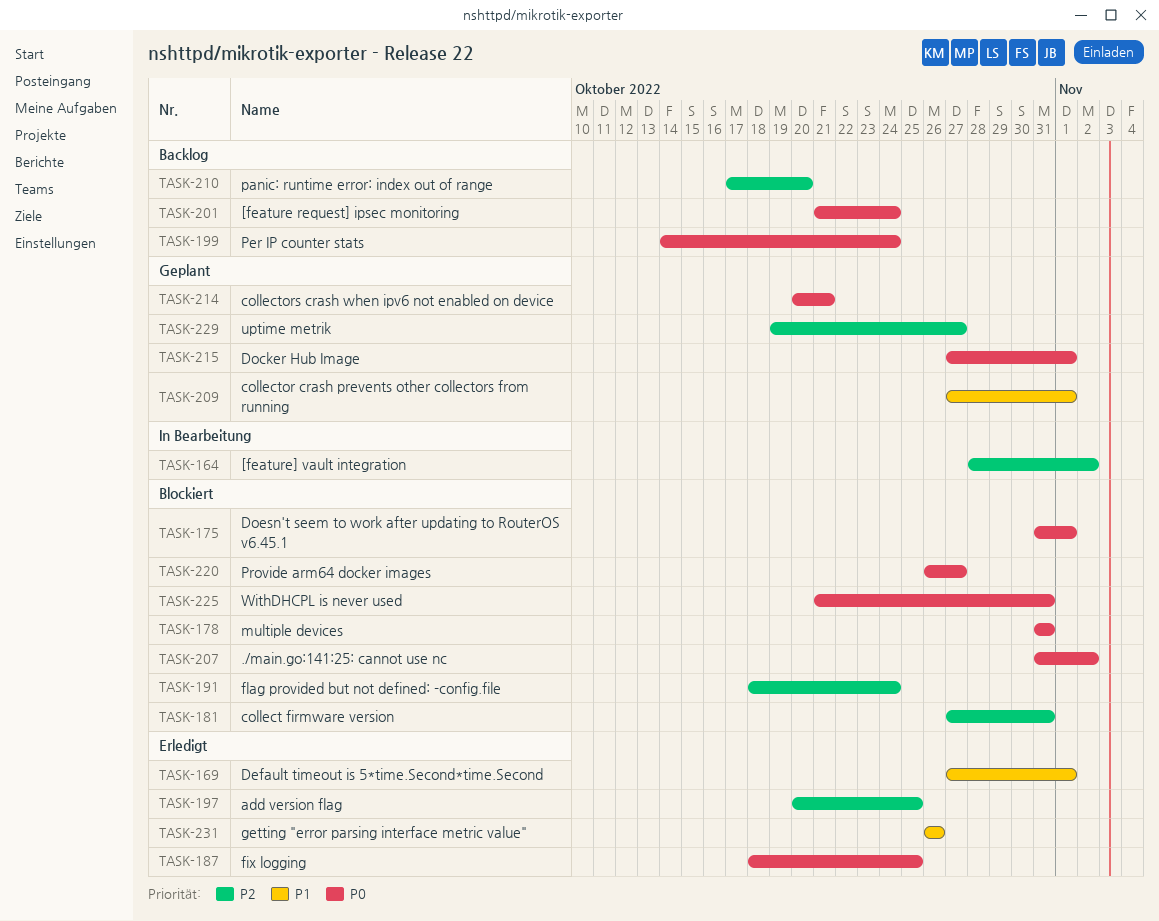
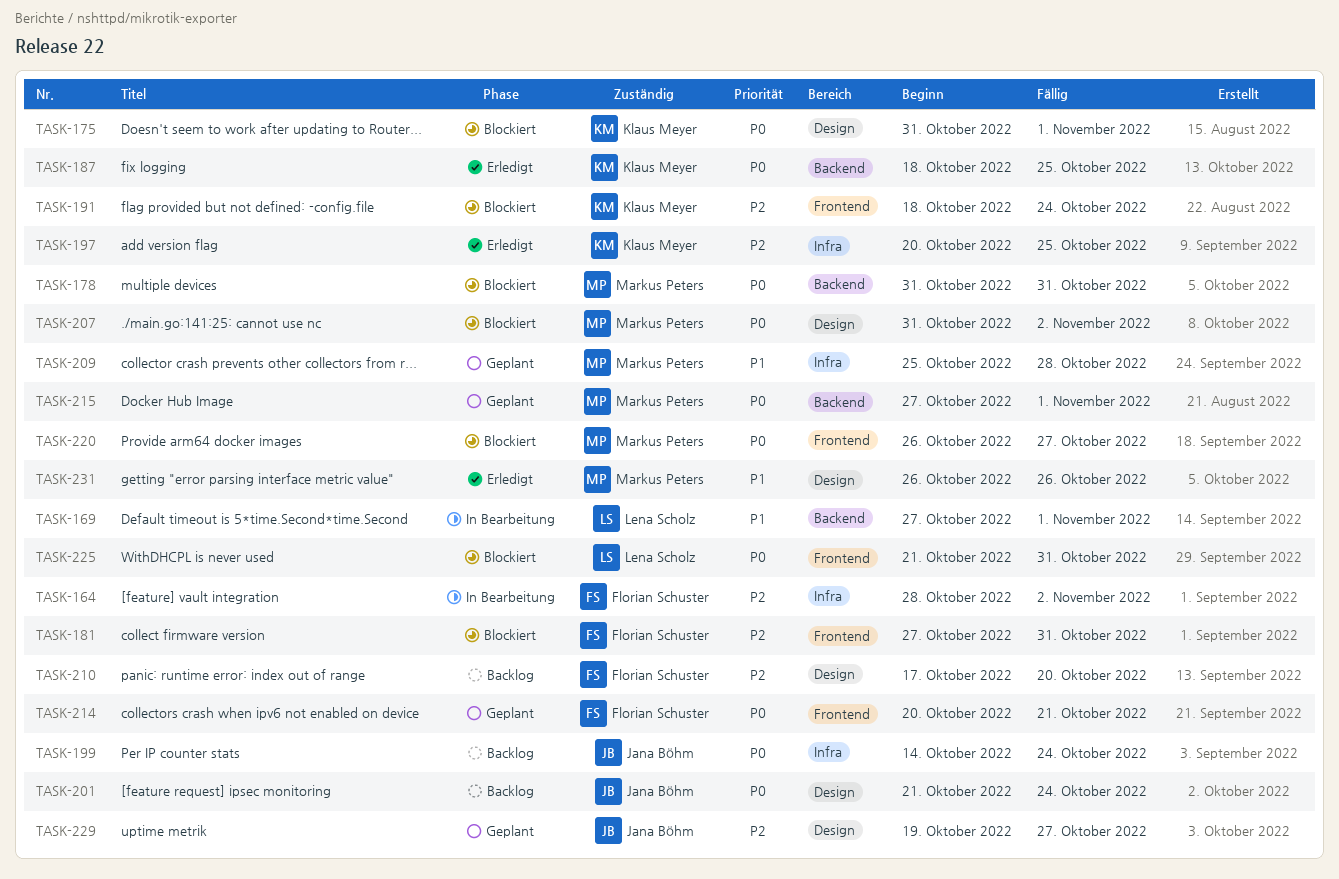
TASK-169, status: Erledigt -> In Bearbeitung
TASK-209, start: Oct 27 -> Oct 25
TASK-209, due: Nov 1 -> Oct 28

